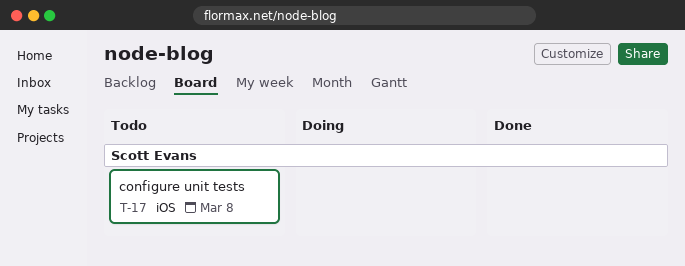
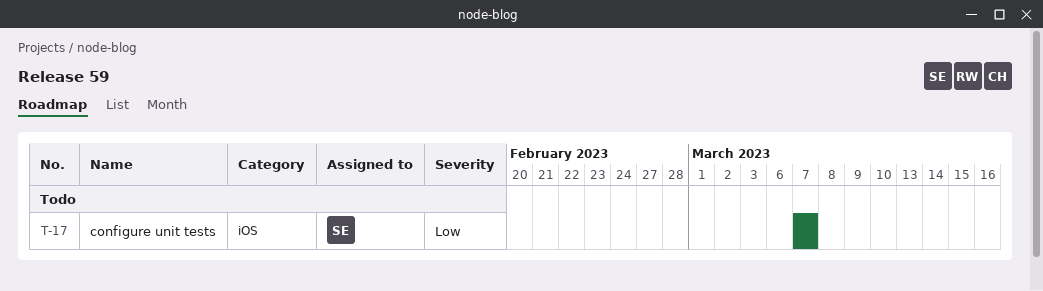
T-17, due: Mar 8 -> Mar 7

